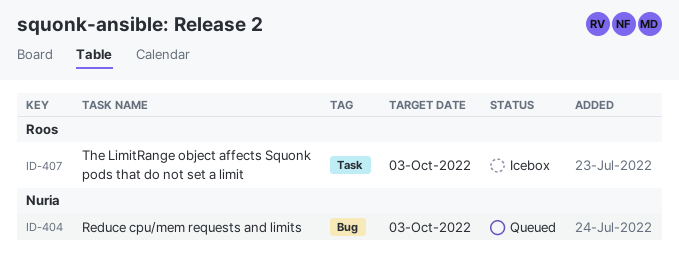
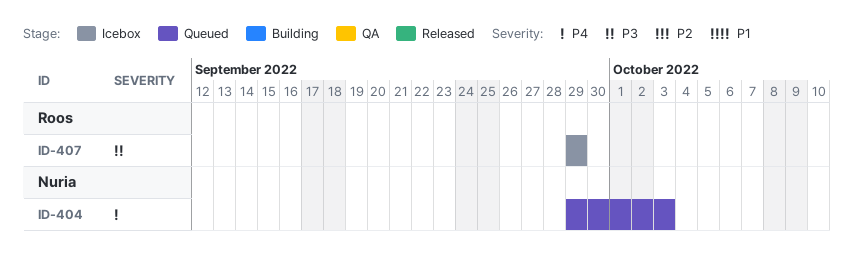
ID-407, due: Oct 3 -> Sep 29

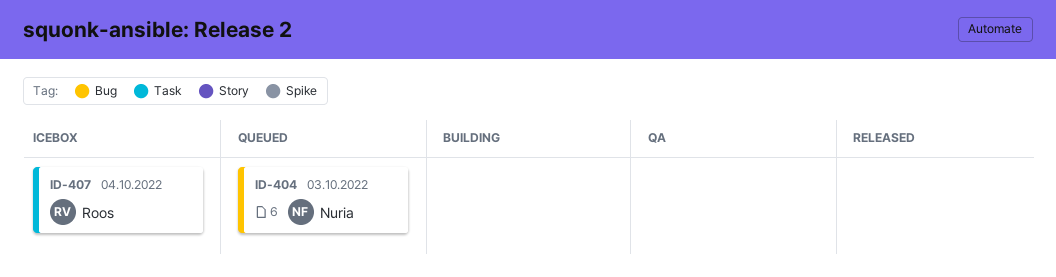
ID-407, due: Sep 29 -> Oct 4

